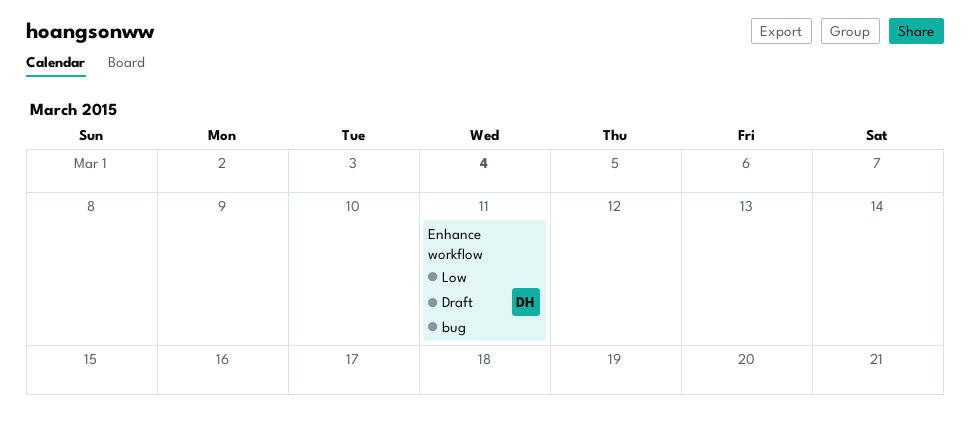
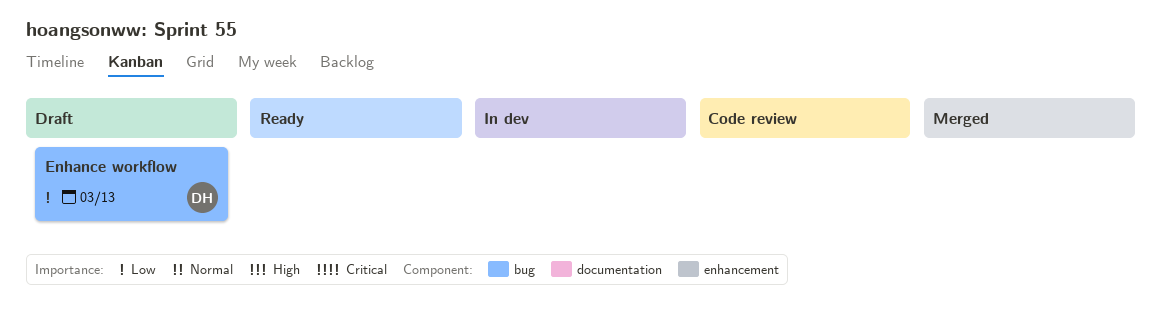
Enhance workflow, due: Mar 11 -> Mar 13

